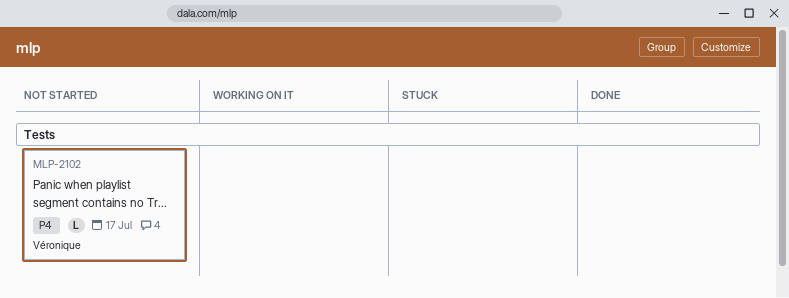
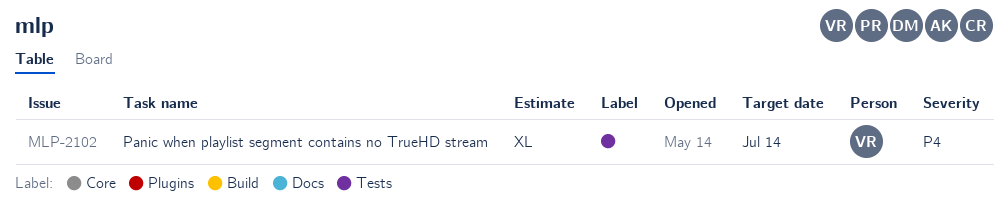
MLP-2102, estimate: L -> XL
MLP-2102, due: Jul 17 -> Jul 14

